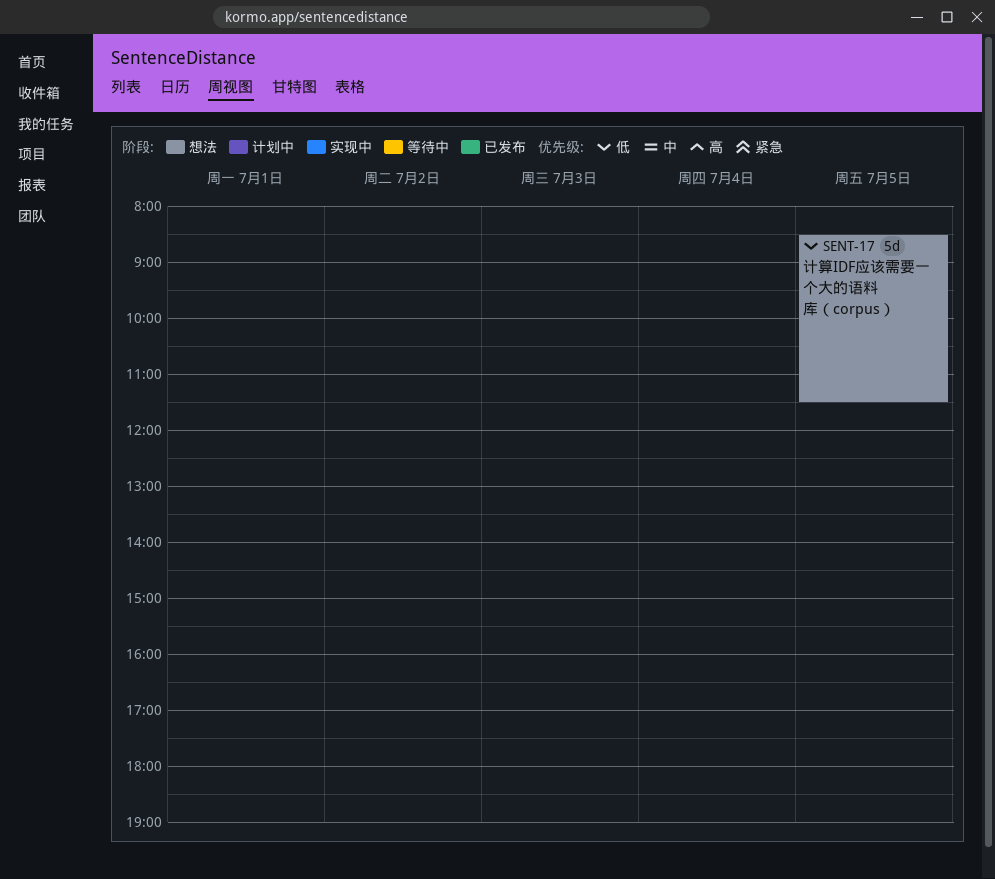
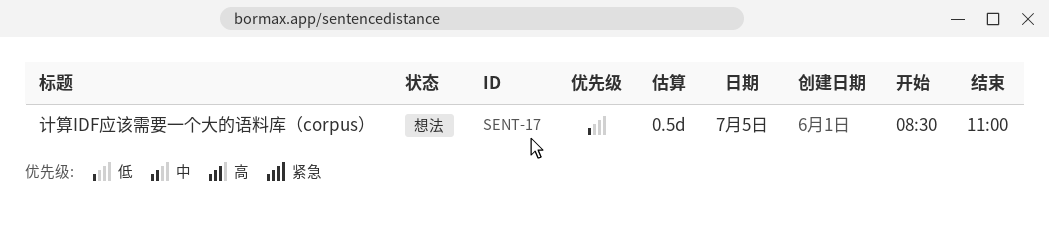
SENT-17, estimate: 5d -> 0.5d
SENT-17, ends: 11:30 -> 11:00

